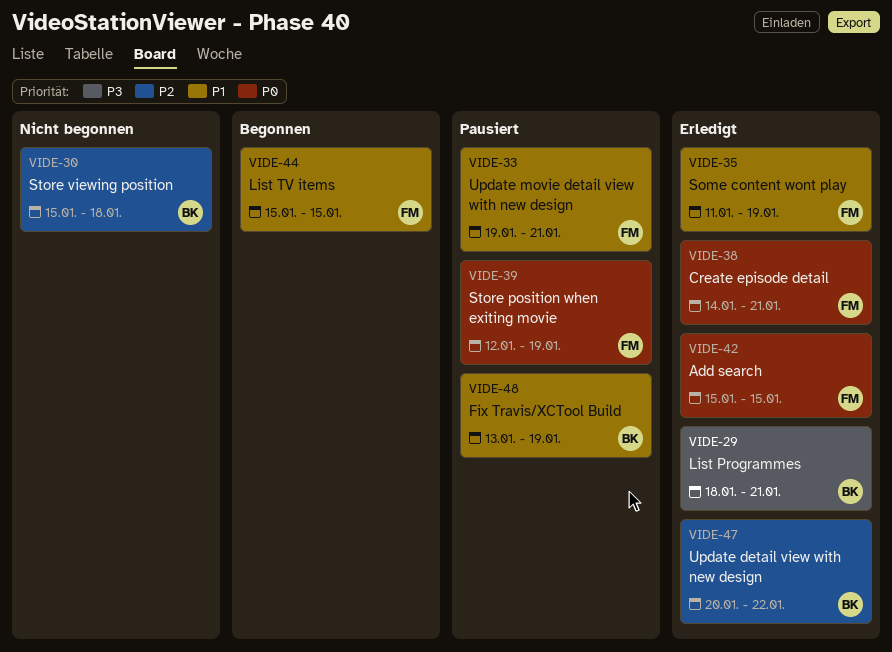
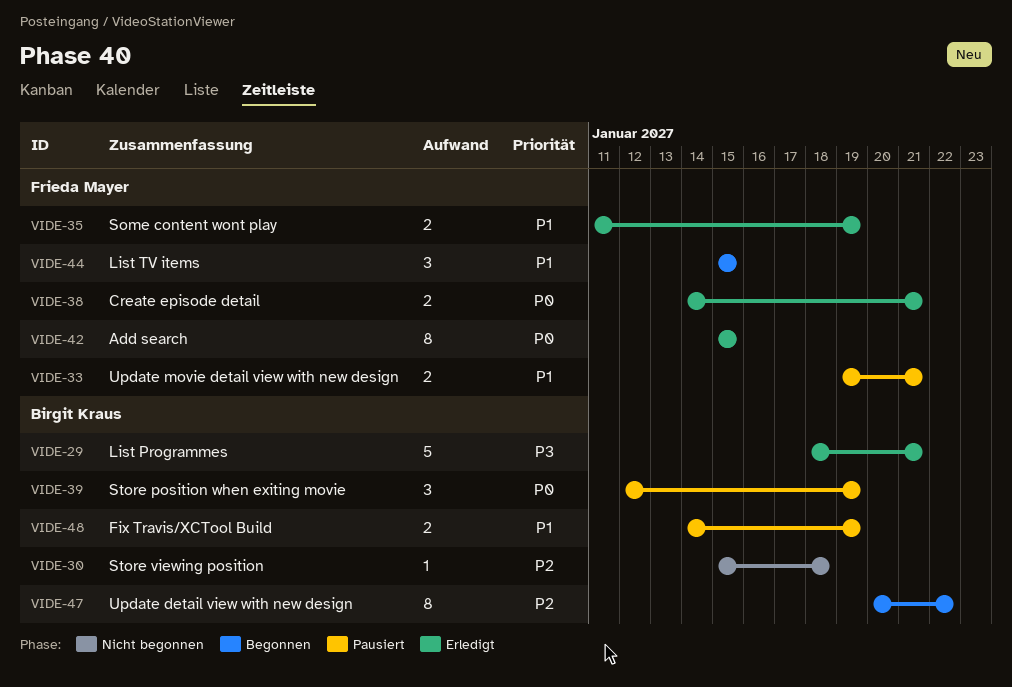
VIDE-39, owner: Frieda Mayer -> Birgit Kraus
VIDE-47, status: Erledigt -> Begonnen
VIDE-48, start: Jan 13 -> Jan 14

